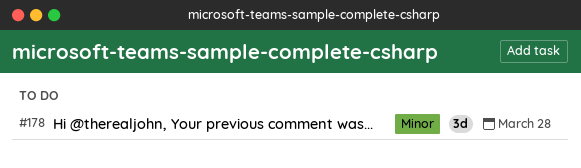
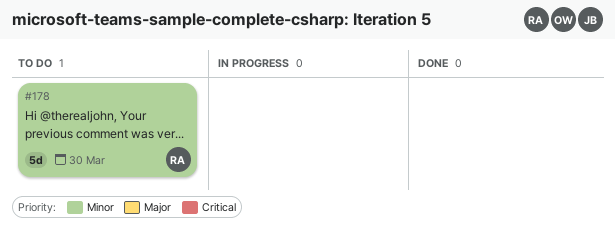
#178, estimate: 3d -> 5d
#178, due: Mar 28 -> Mar 30

